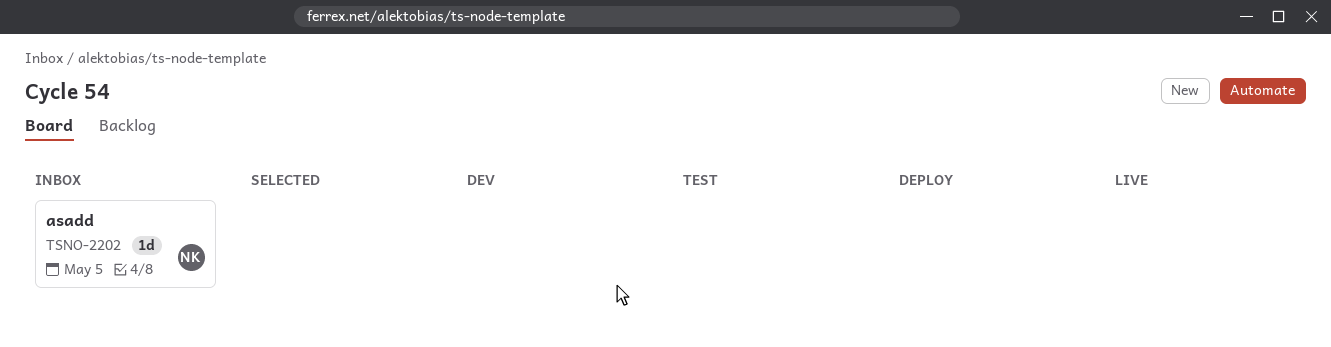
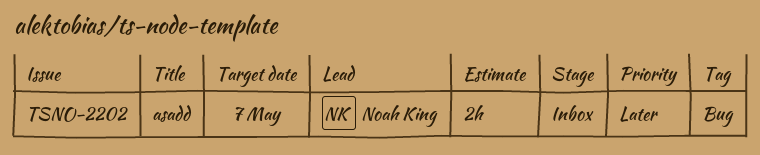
TSNO-2202, estimate: 1d -> 2h
TSNO-2202, due: May 5 -> May 7

